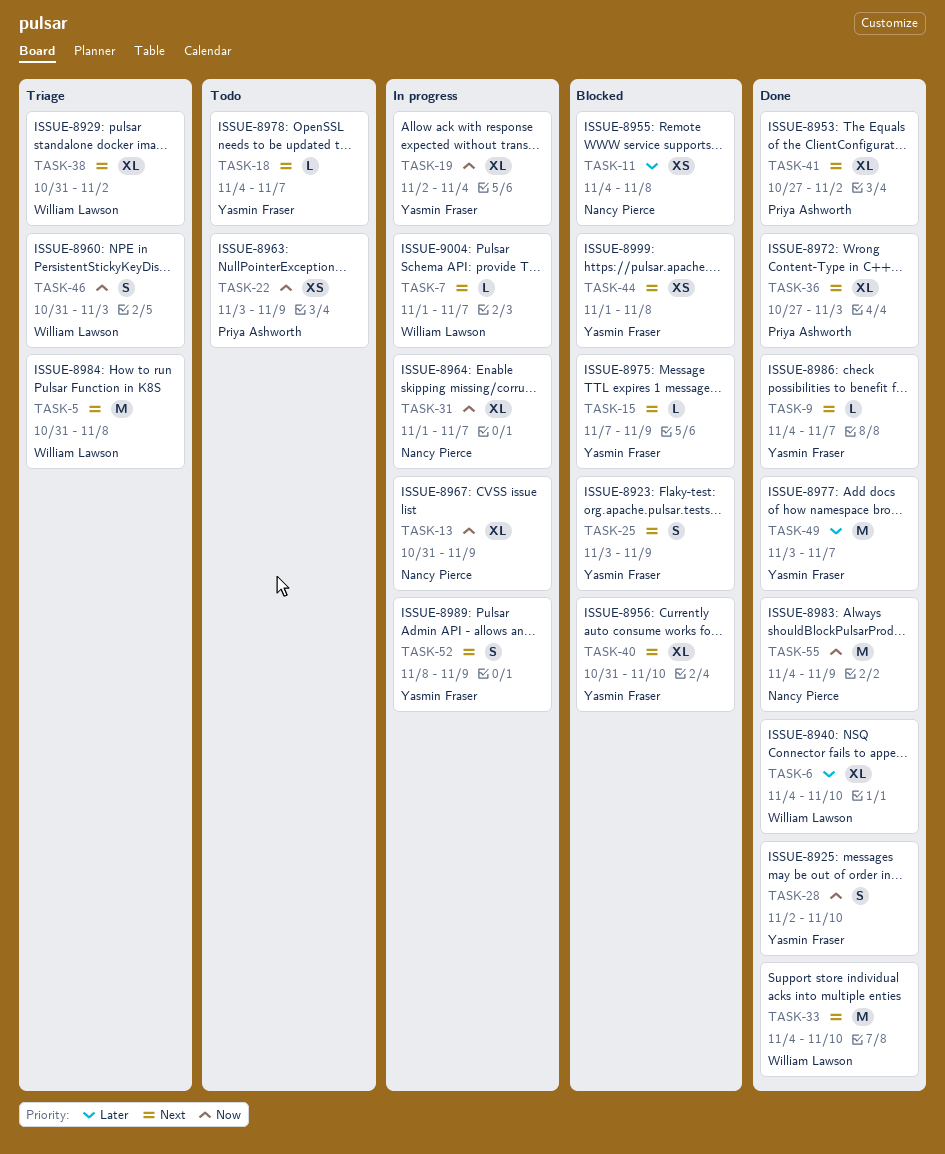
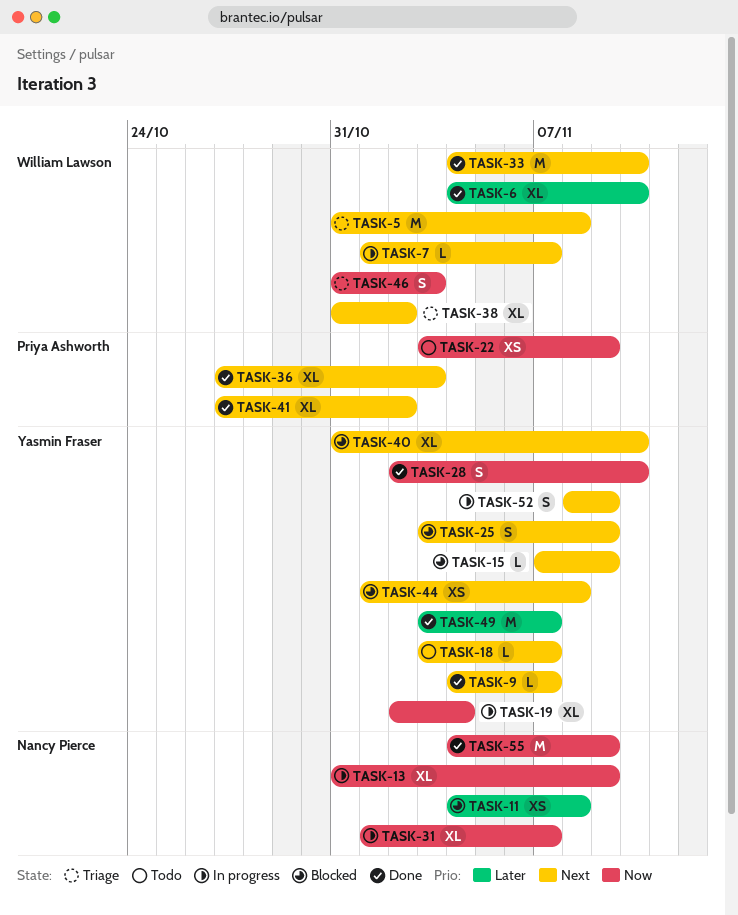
TASK-18, start: Nov 4 -> Nov 3

